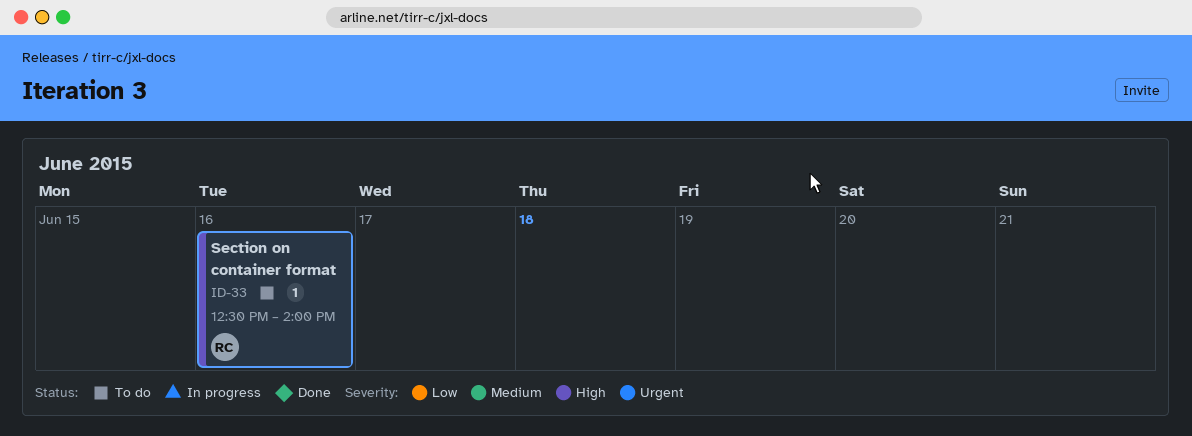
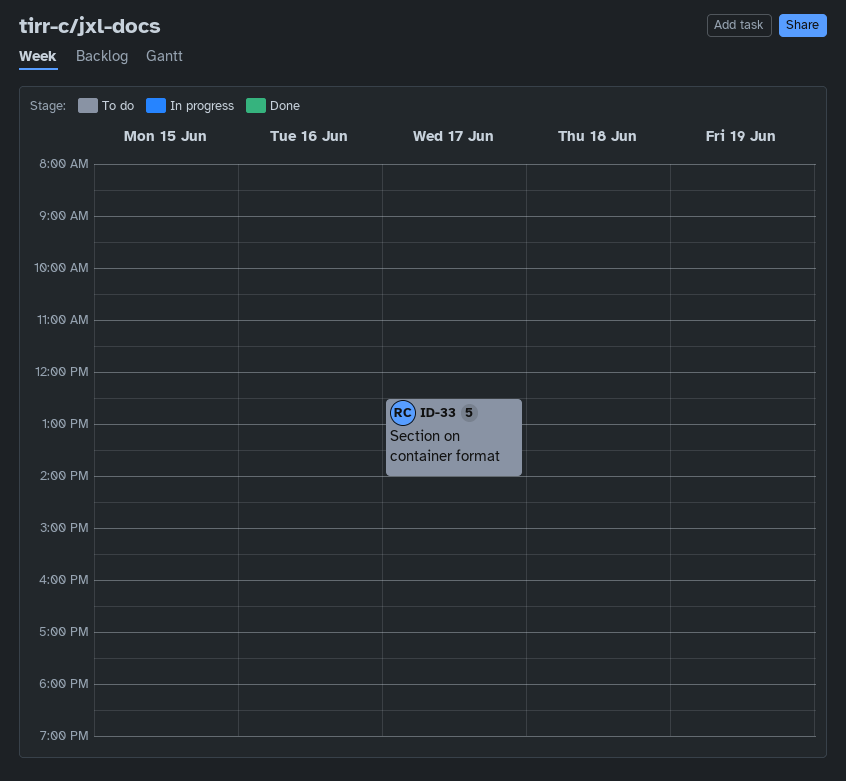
ID-33, estimate: 1 -> 5
ID-33, day: Jun 16 -> Jun 17

